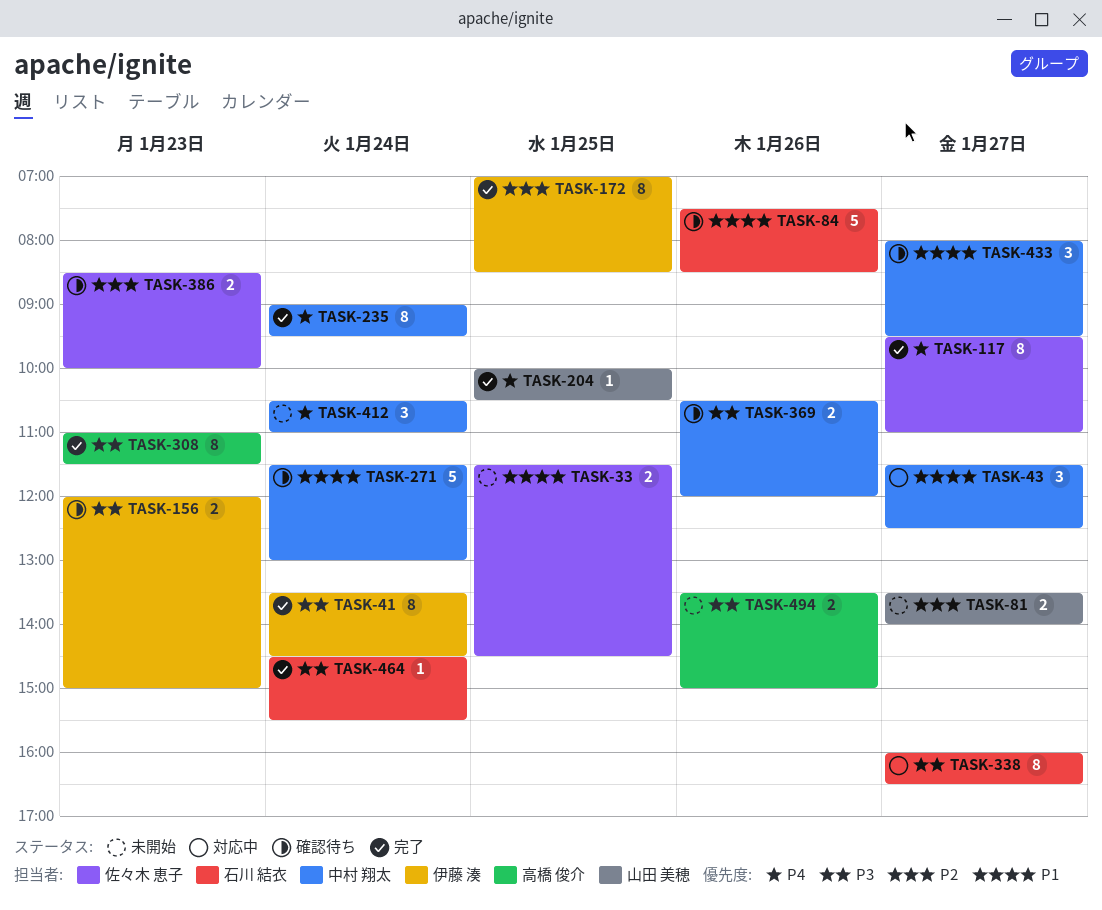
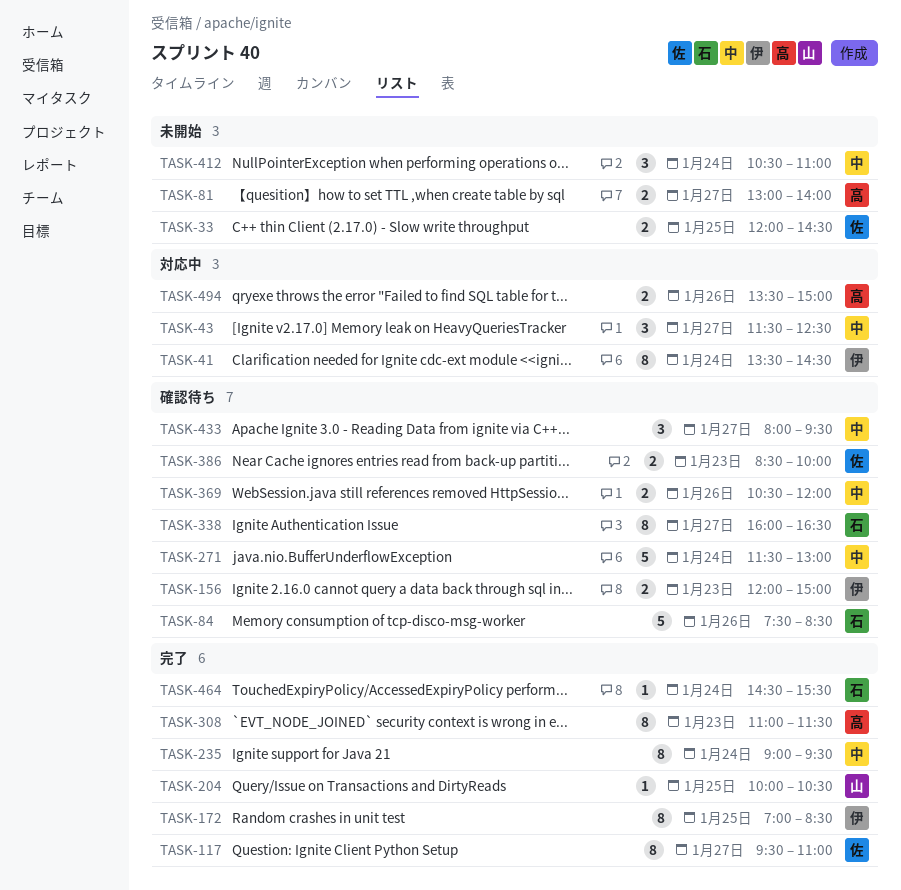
TASK-33, begins: 11:30 -> 12:00
TASK-41, status: 完了 -> 対応中
TASK-81, owner: 山田 美穂 -> 高橋 俊介
TASK-81, begins: 13:30 -> 13:00
TASK-338, status: 対応中 -> 確認待ち
TASK-494, status: 未開始 -> 対応中

